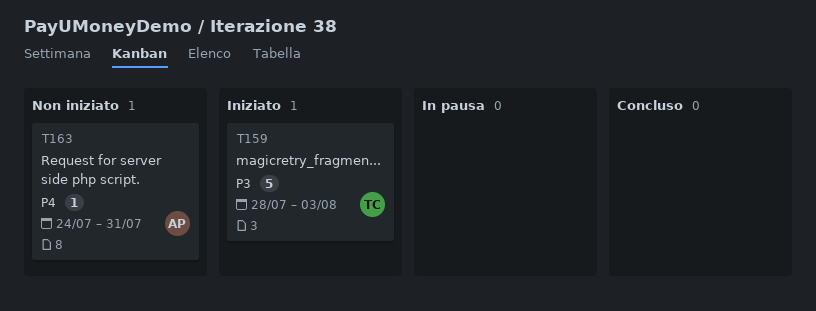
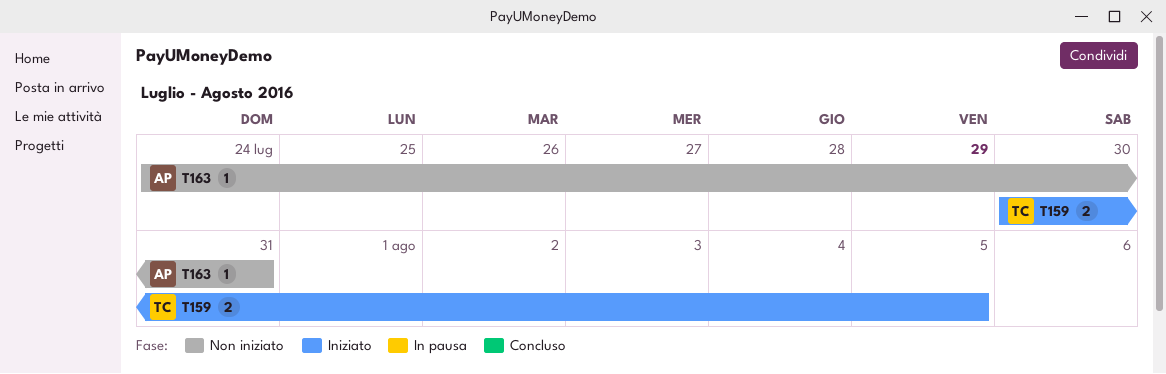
T159, estimate: 5 -> 2
T159, start: Jul 28 -> Jul 30
T159, due: Aug 3 -> Aug 5

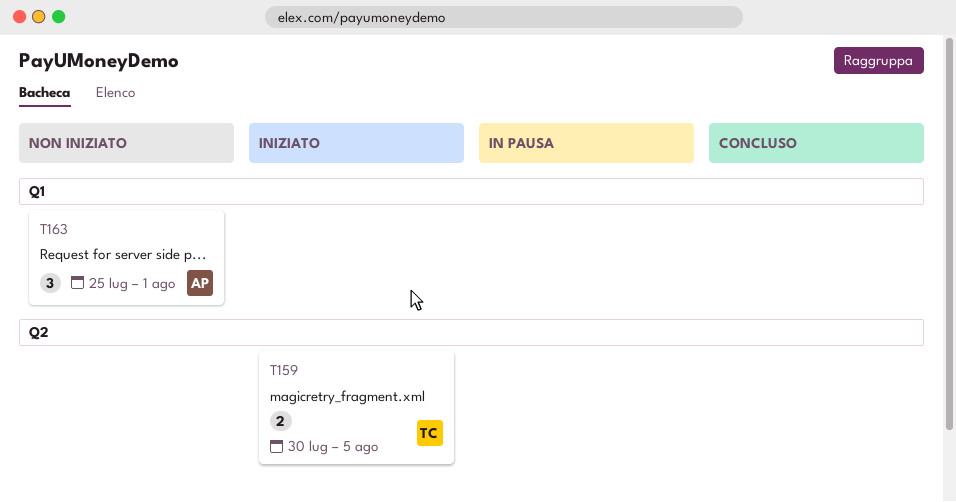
T163, estimate: 1 -> 3
T163, start: Jul 24 -> Jul 25
T163, due: Jul 31 -> Aug 1

